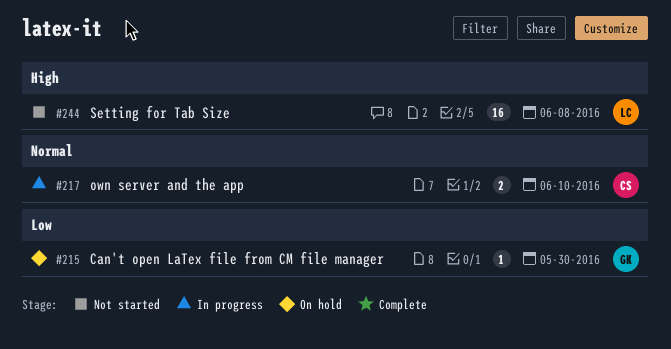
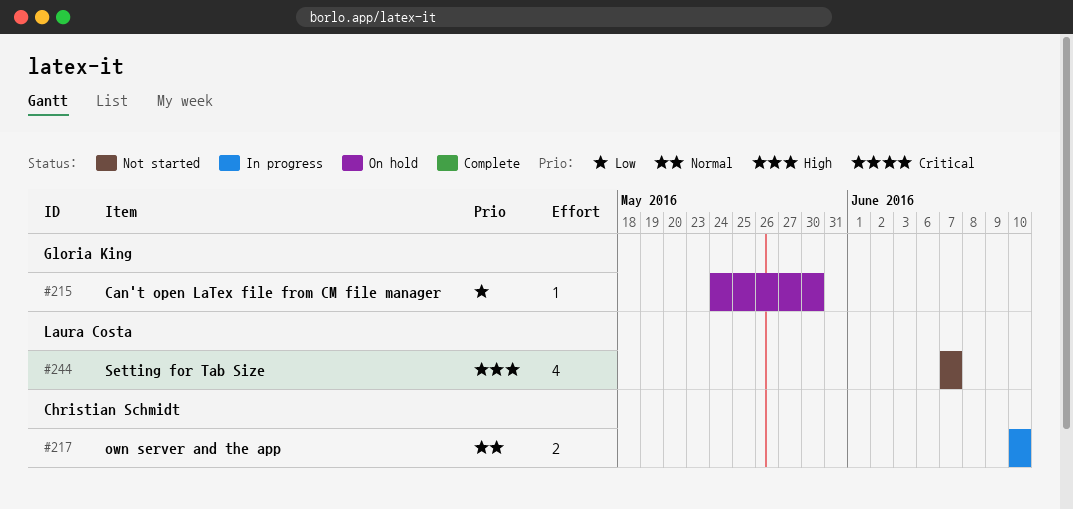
#244, estimate: 16 -> 4
#244, due: Jun 8 -> Jun 7

